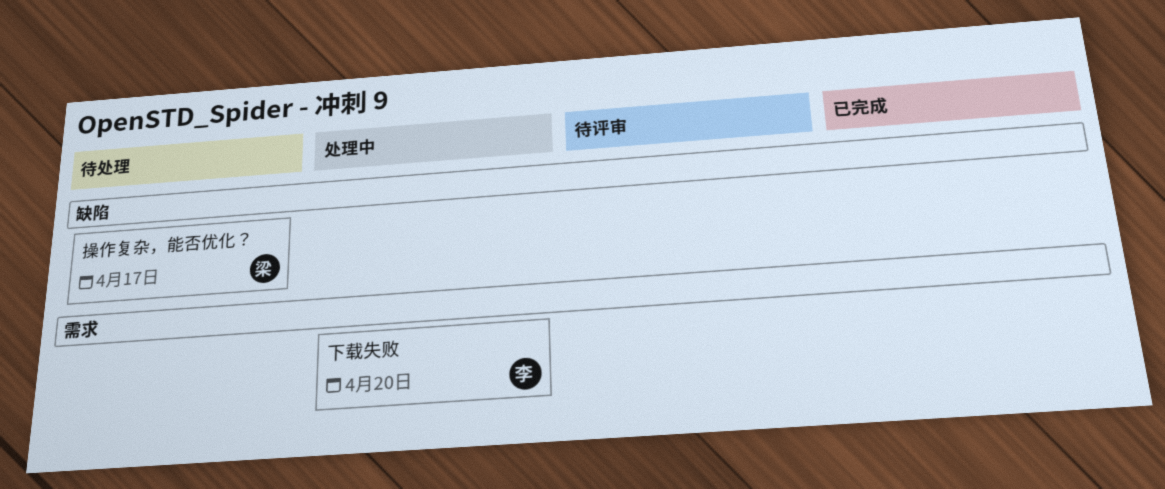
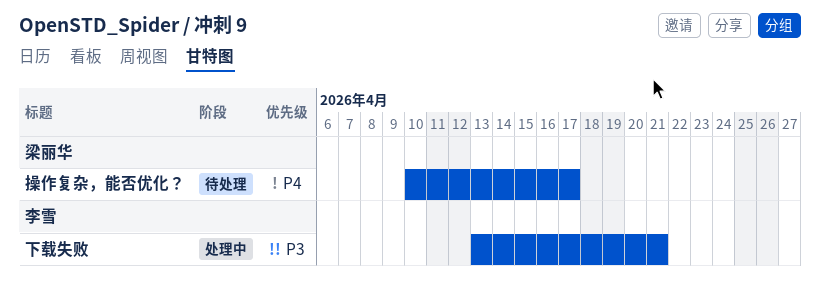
下载失败, due: Apr 20 -> Apr 21

